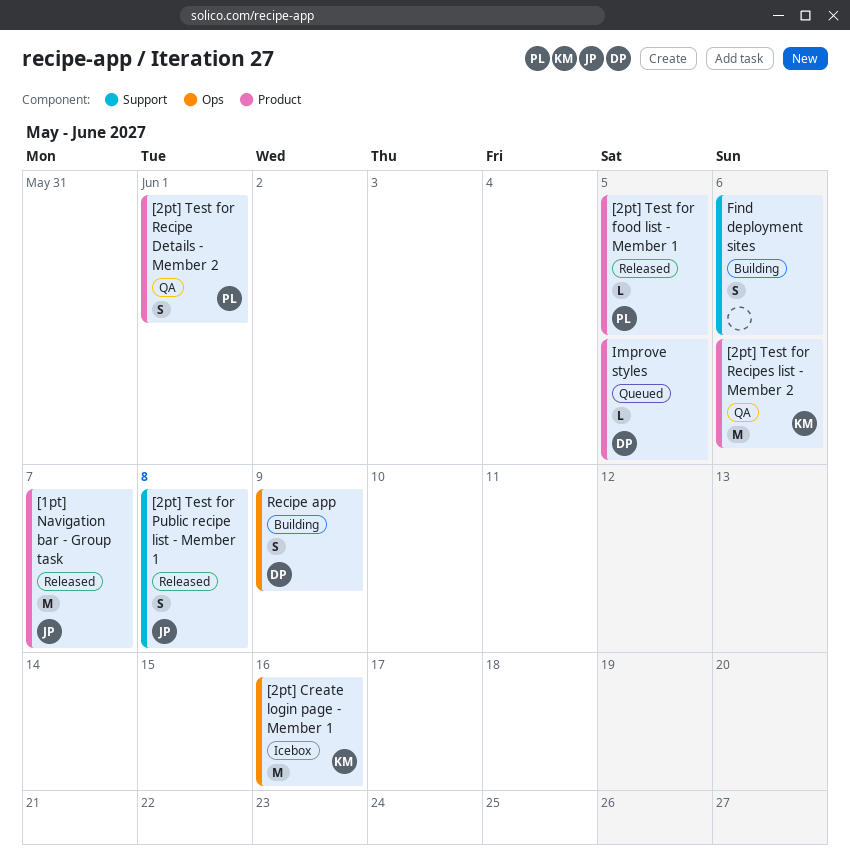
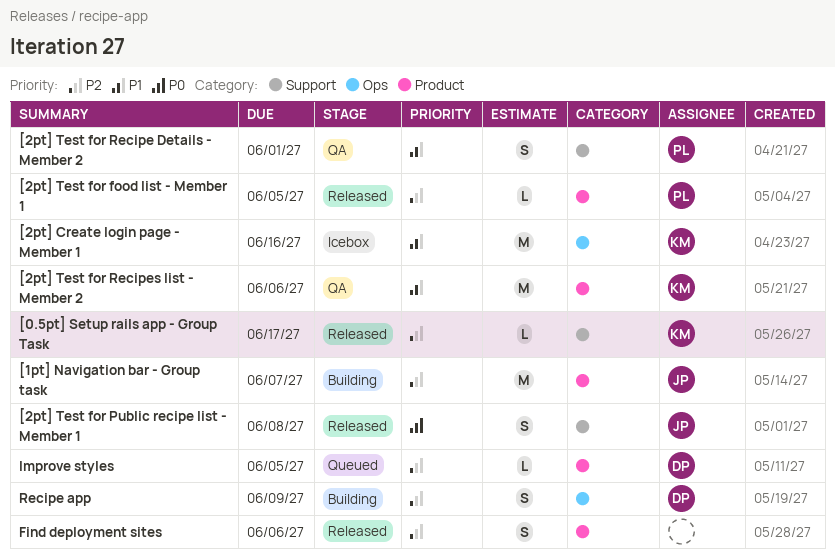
[0.5pt] Setup rails app - Group Task: none -> present
[1pt] Navigation bar - Group task, status: Released -> Building
[2pt] Test for Recipe Details - Member 2, label: Product -> Support
Find deployment sites, status: Building -> Released
Find deployment sites, label: Support -> Product

